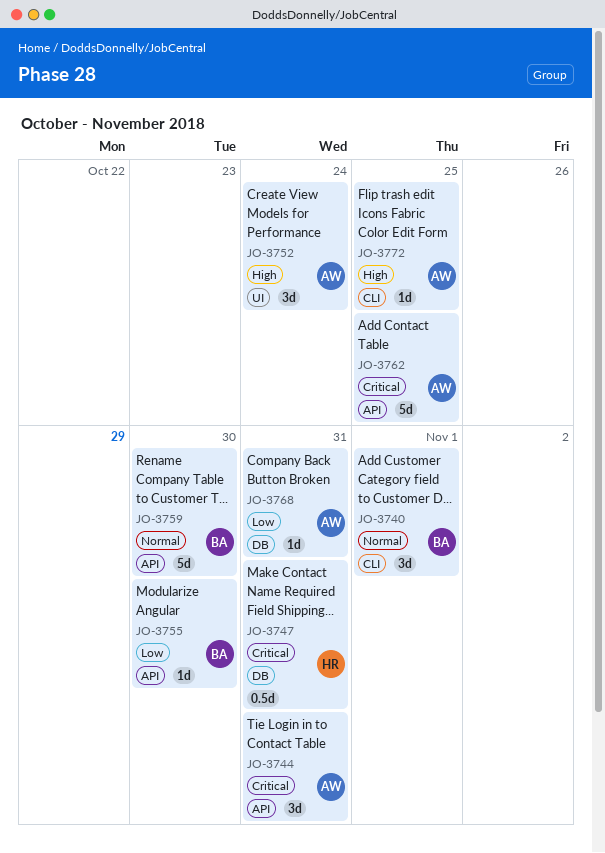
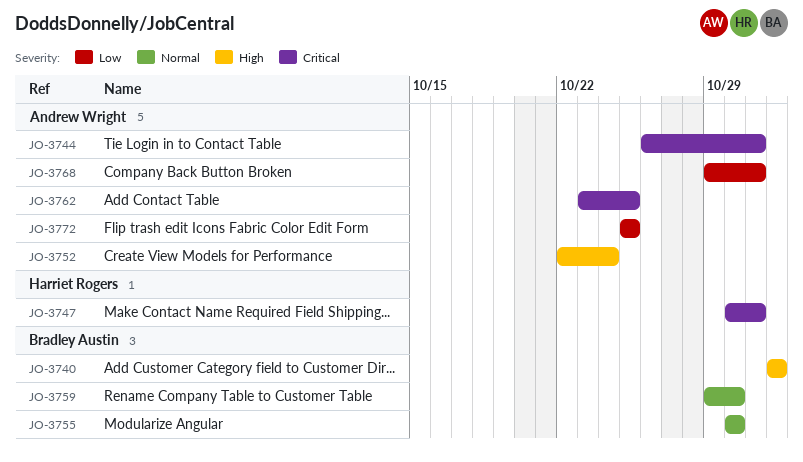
JO-3740, priority: Normal -> High
JO-3755, priority: Low -> Normal
JO-3772, priority: High -> Low

